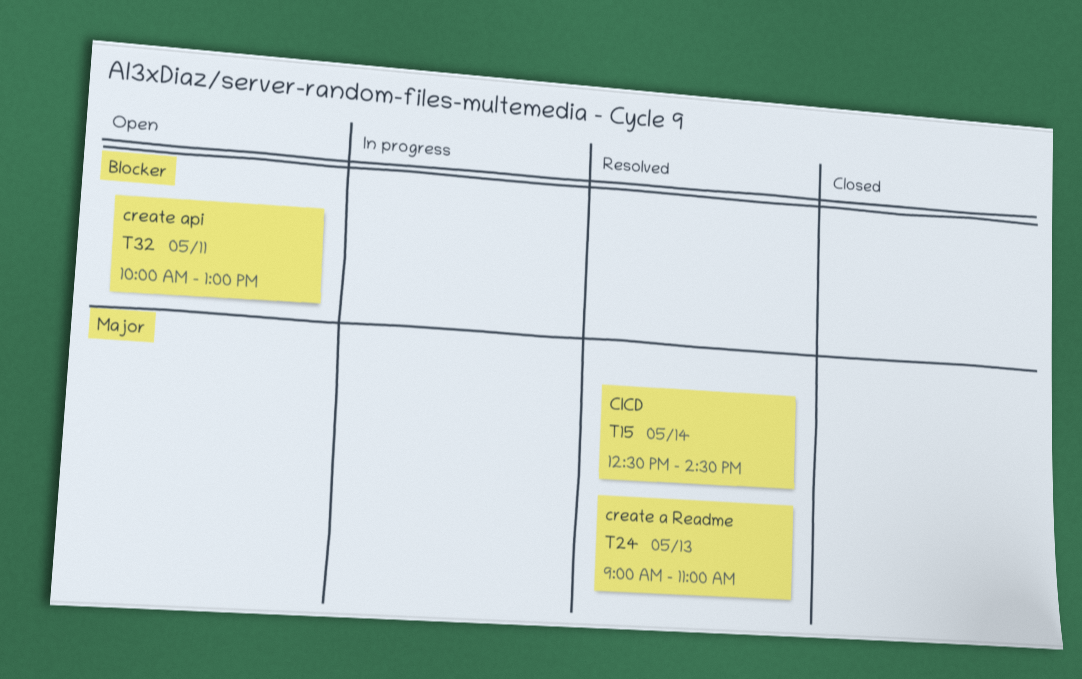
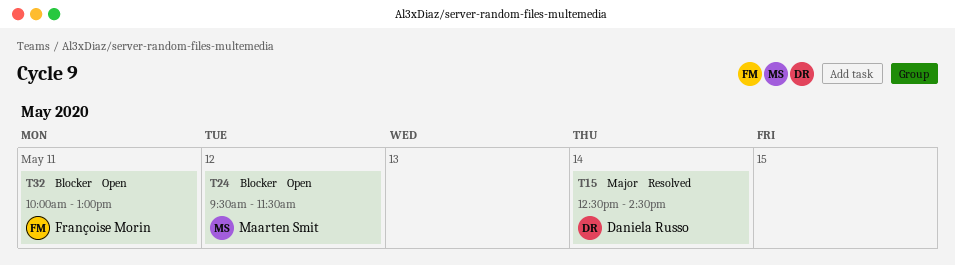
T24, status: Resolved -> Open
T24, priority: Major -> Blocker
T24, day: May 13 -> May 12
T24, begins: 09:00 -> 09:30
T24, ends: 11:00 -> 11:30

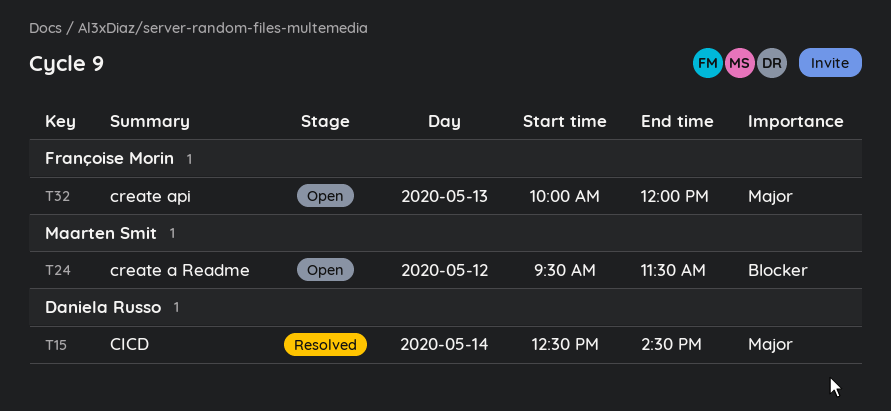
T32, priority: Blocker -> Major
T32, day: May 11 -> May 13
T32, ends: 13:00 -> 12:00

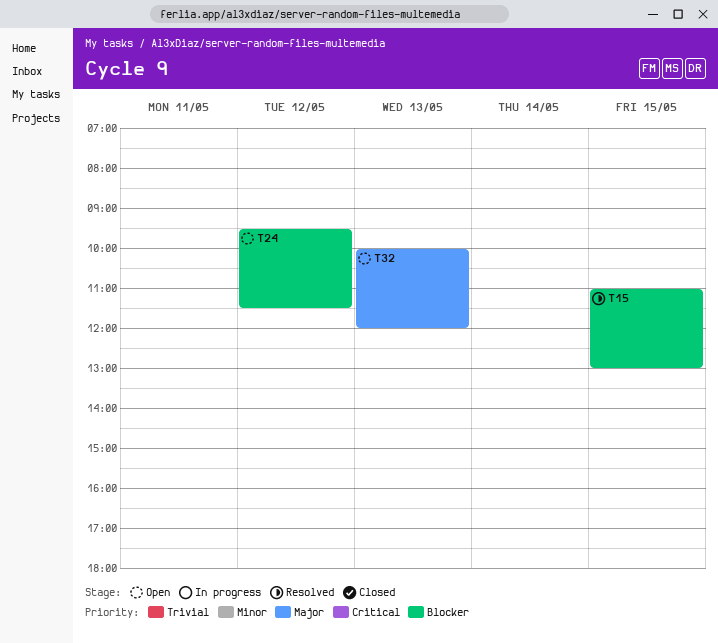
T15, priority: Major -> Blocker
T15, day: May 14 -> May 15
T15, begins: 12:30 -> 11:00
T15, ends: 14:30 -> 13:00

